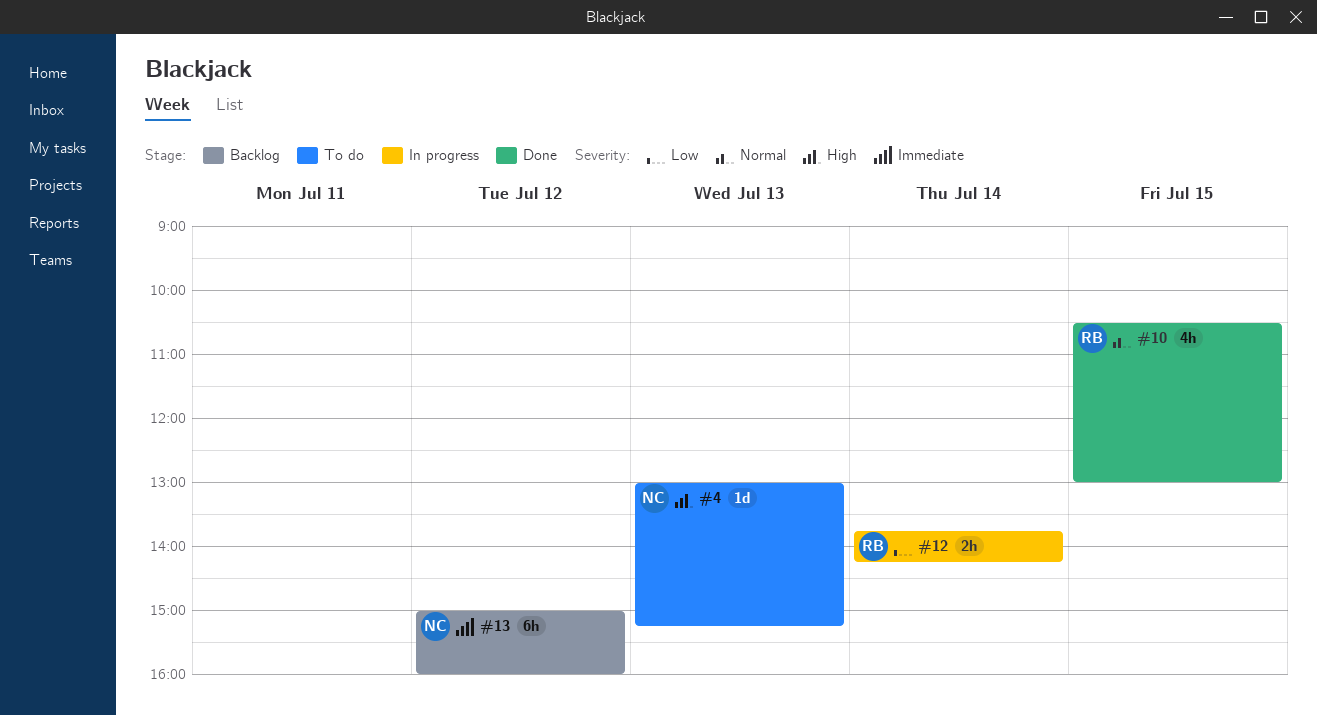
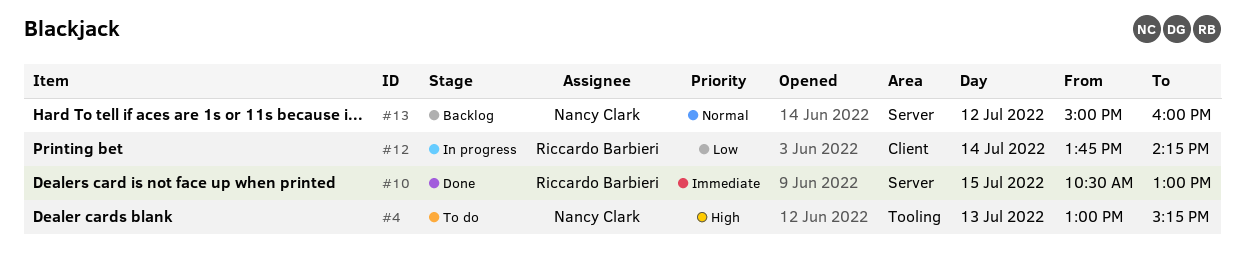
#10, priority: Normal -> Immediate
#13, priority: Immediate -> Normal

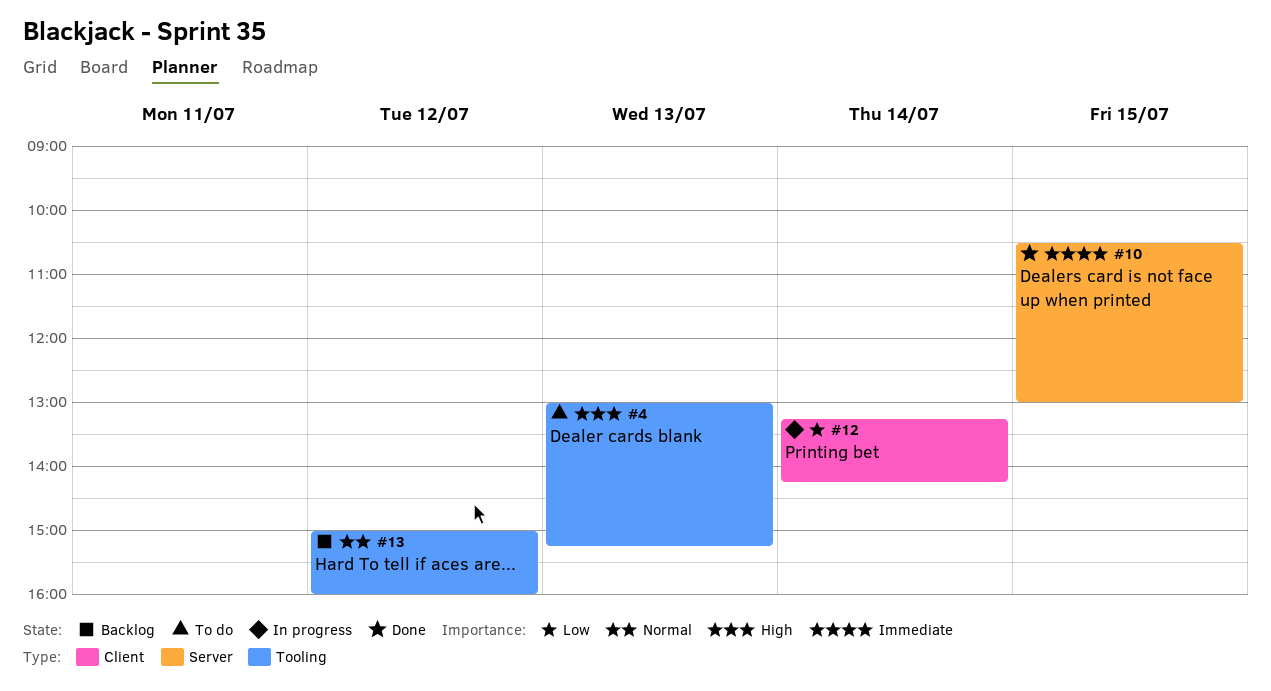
#12, begins: 13:45 -> 13:15
#13, label: Server -> Tooling

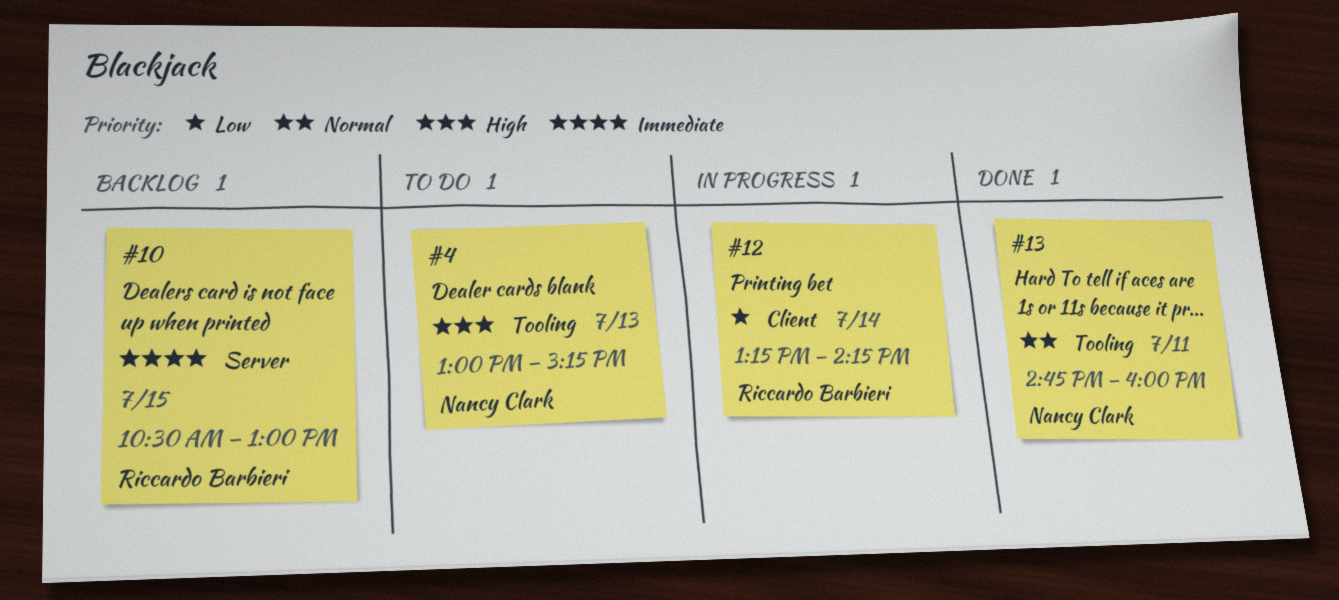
#10, status: Done -> Backlog
#13, status: Backlog -> Done
#13, day: Jul 12 -> Jul 11
#13, begins: 15:00 -> 14:45

